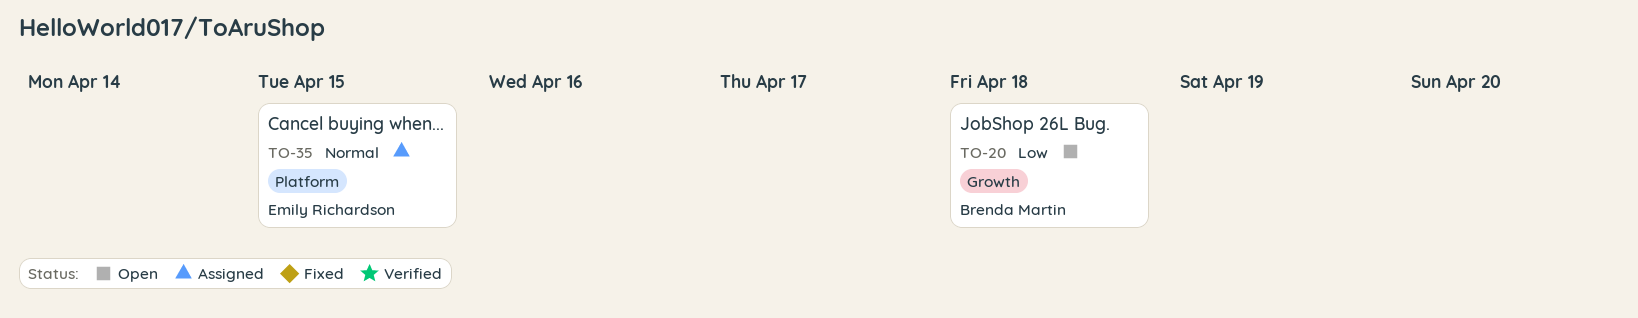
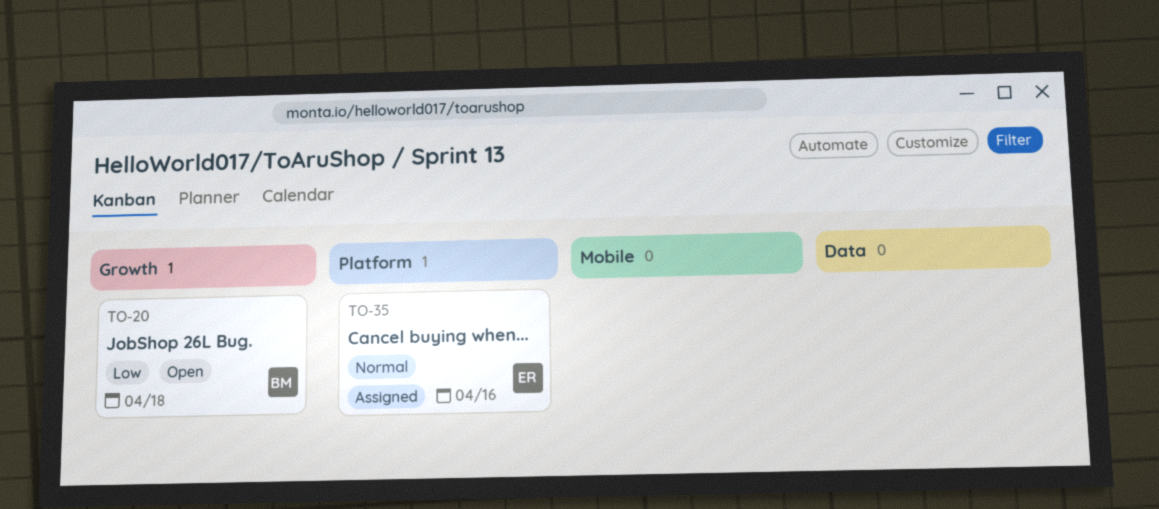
TO-35, due: Apr 15 -> Apr 16

